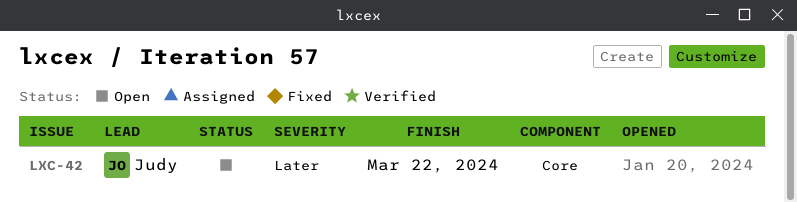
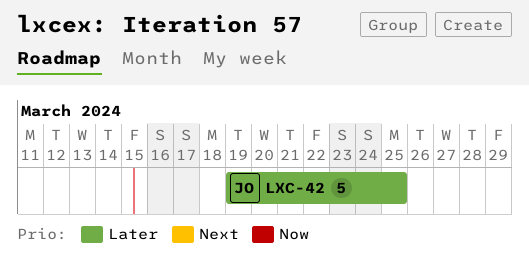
LXC-42, due: Mar 22 -> Mar 25

